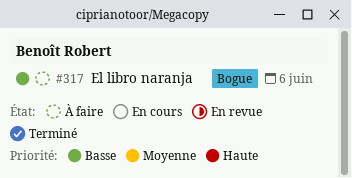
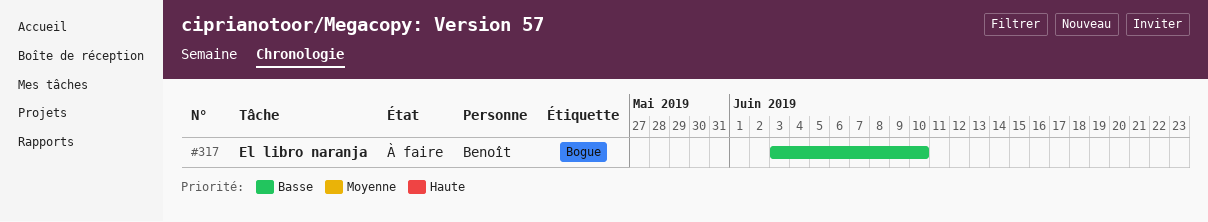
#317, due: Jun 6 -> Jun 10

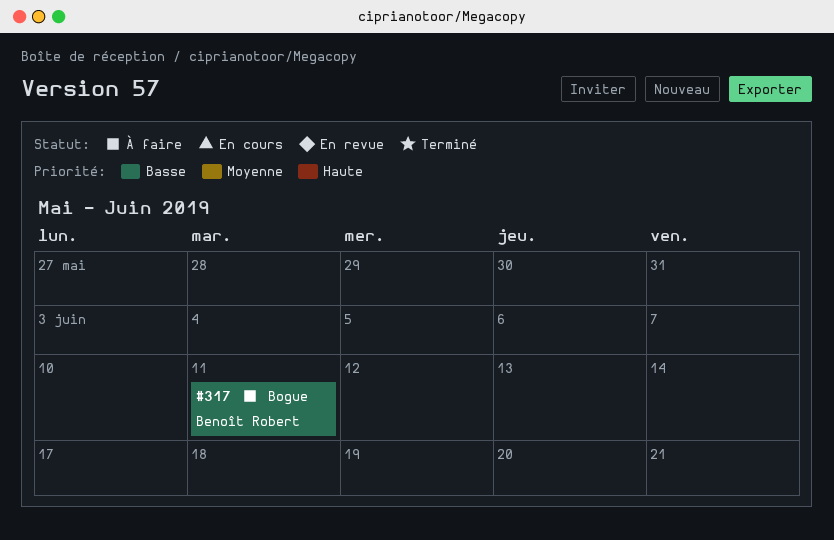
#317, due: Jun 10 -> Jun 11

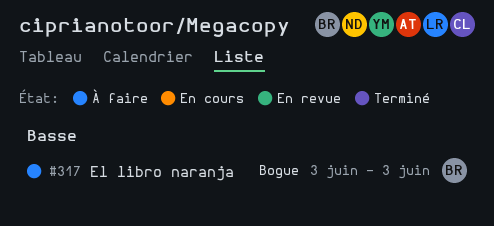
#317, due: Jun 11 -> Jun 3

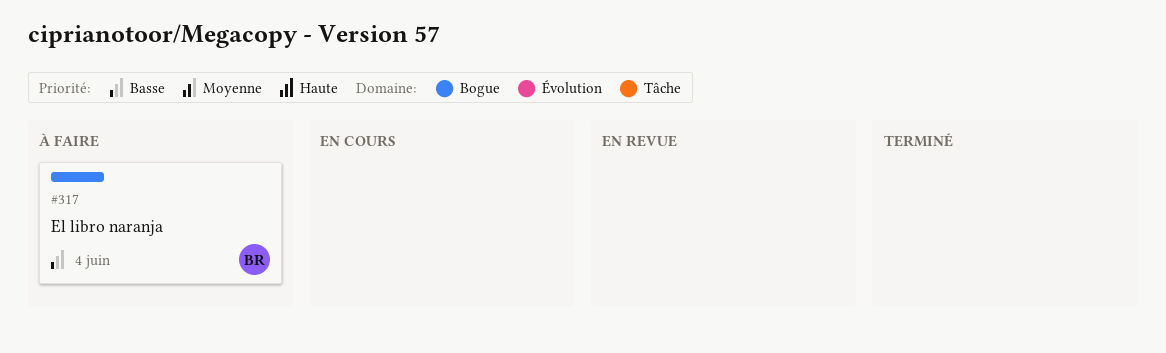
#317, due: Jun 3 -> Jun 4

